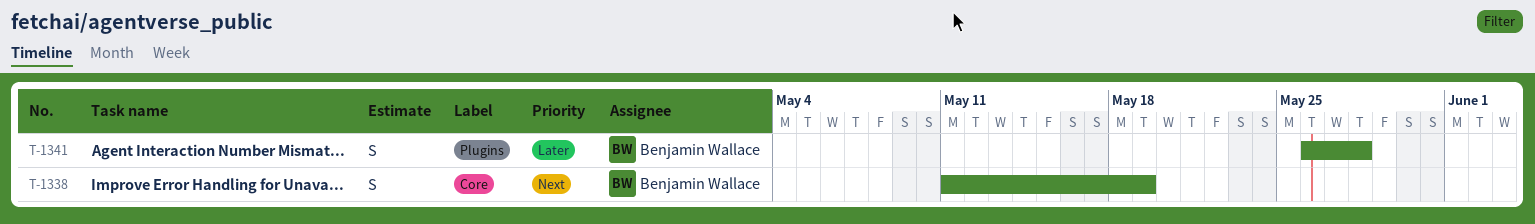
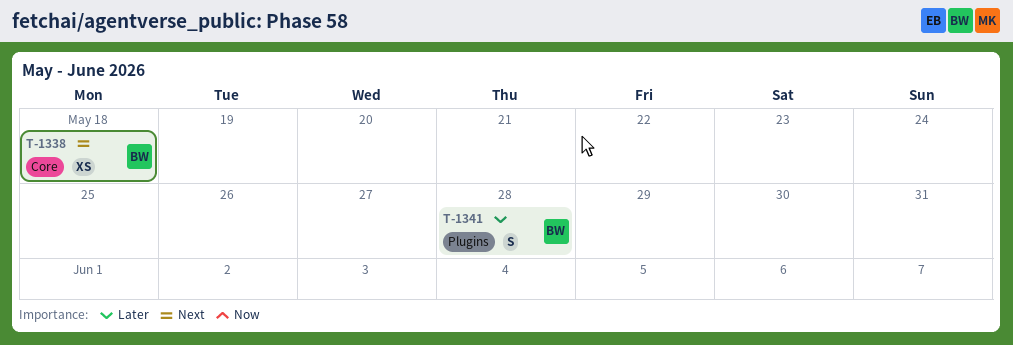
T-1338, estimate: S -> XS
T-1338, due: May 19 -> May 18

